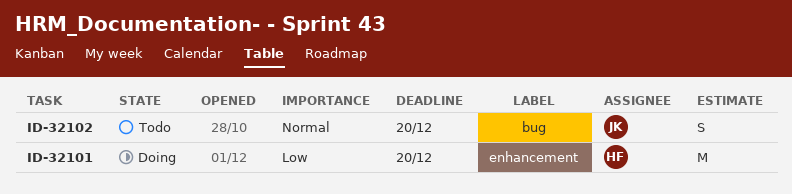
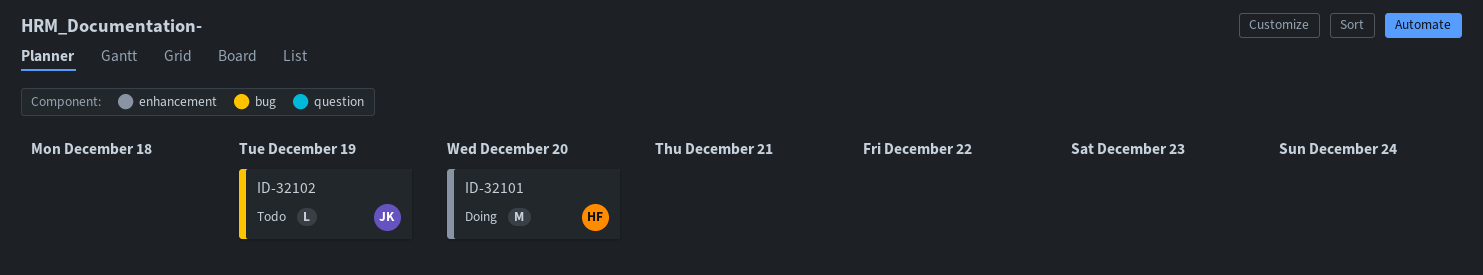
ID-32102, estimate: S -> L
ID-32102, due: Dec 20 -> Dec 19

